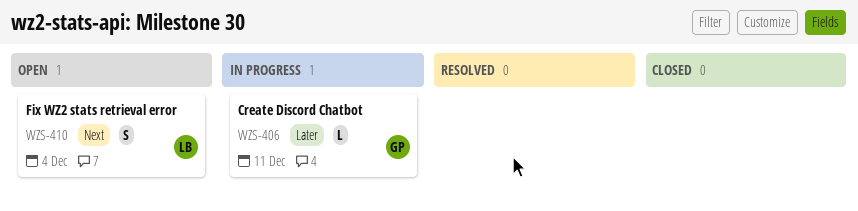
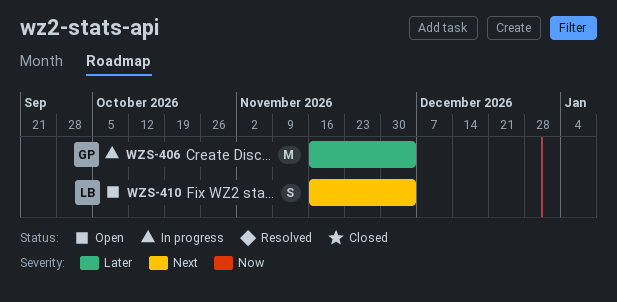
WZS-406, estimate: L -> M
WZS-406, due: Dec 11 -> Dec 4

